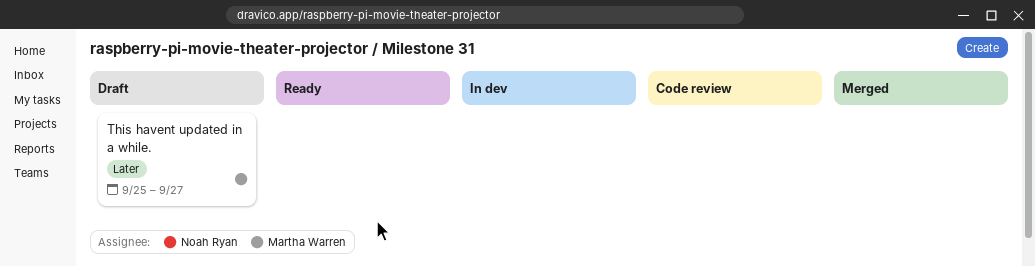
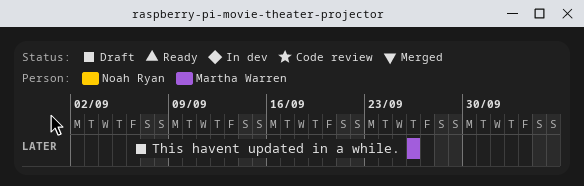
This havent updated in a while., start: Sep 25 -> Sep 26
This havent updated in a while., due: Sep 27 -> Sep 26

